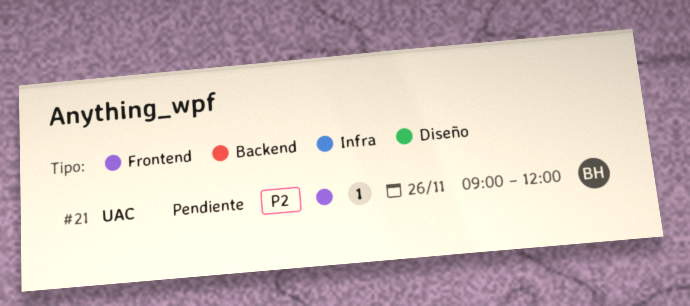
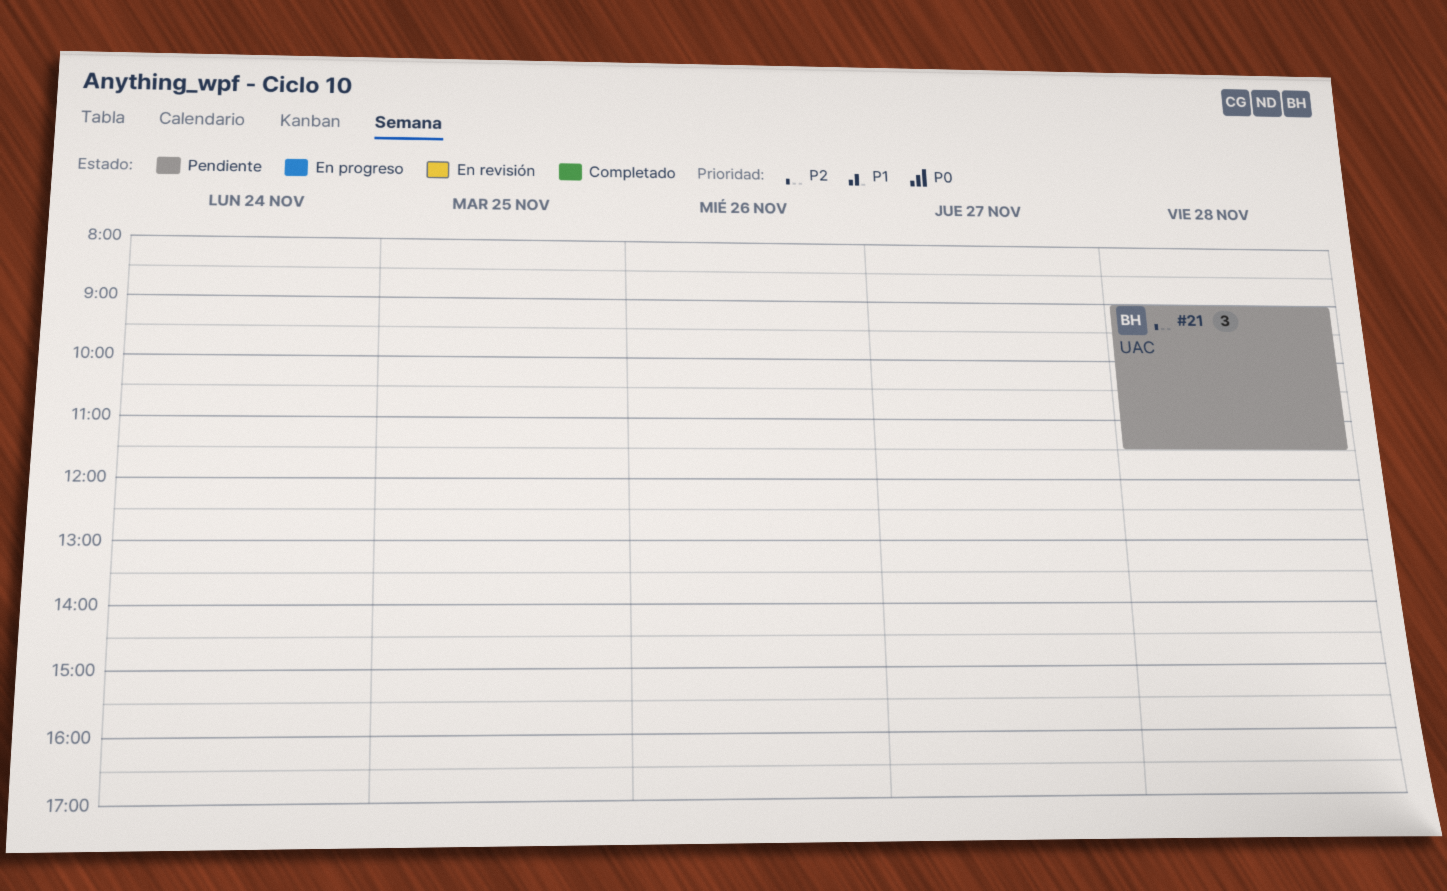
#21, estimate: 1 -> 3
#21, day: Nov 26 -> Nov 28
#21, ends: 12:00 -> 11:30

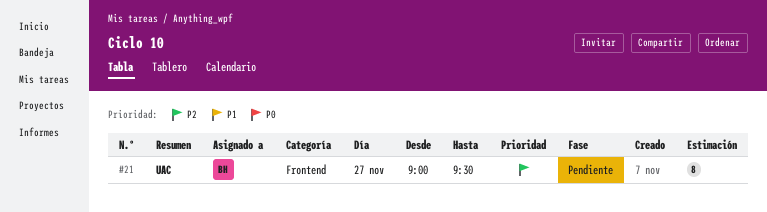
#21, estimate: 3 -> 8
#21, day: Nov 28 -> Nov 27
#21, ends: 11:30 -> 09:30

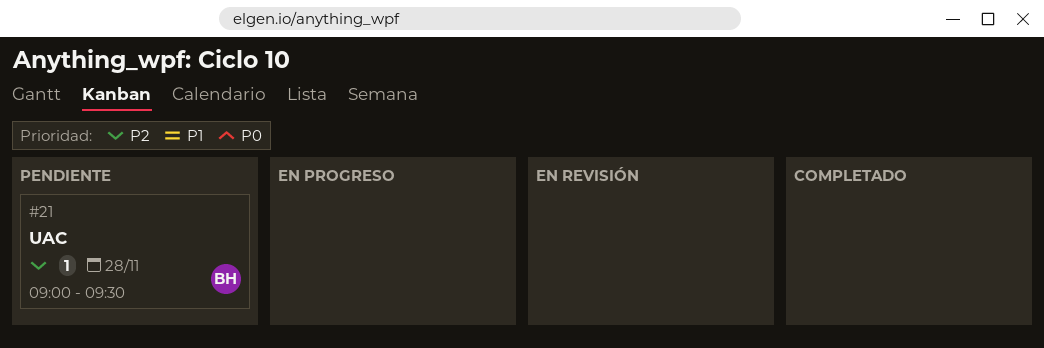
#21, estimate: 8 -> 1
#21, day: Nov 27 -> Nov 28

